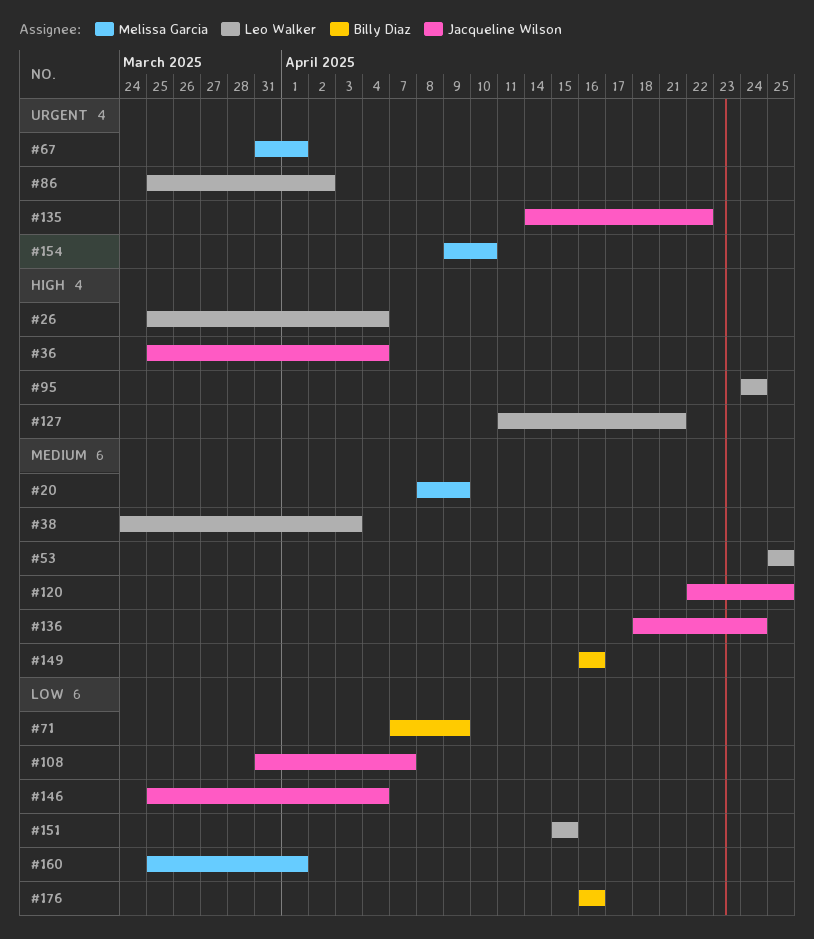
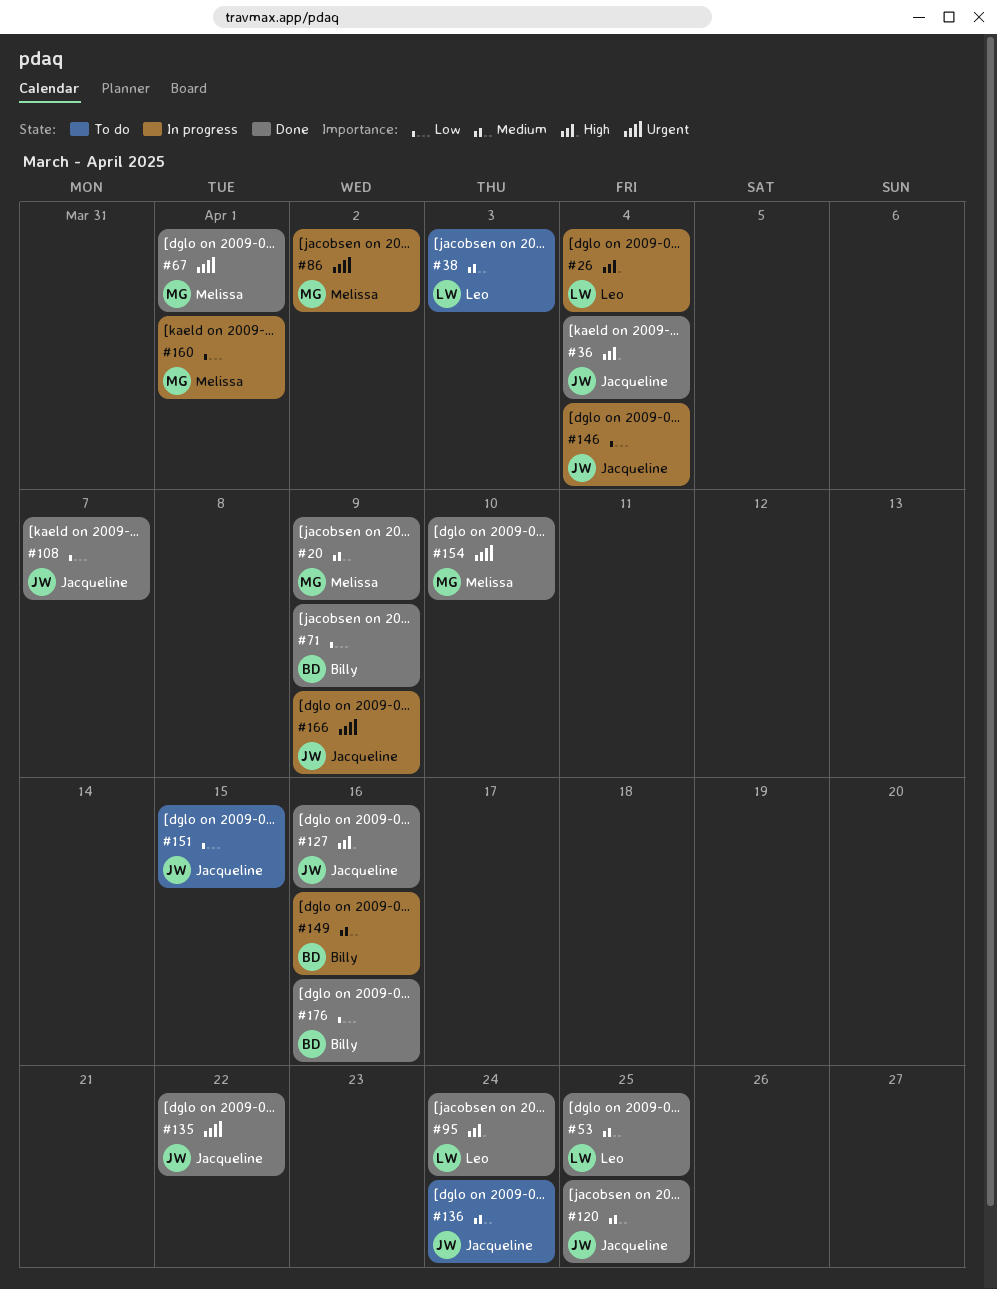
#86, owner: Leo Walker -> Melissa Garcia
#127, owner: Leo Walker -> Jacqueline Wilson
#127, due: Apr 21 -> Apr 16
#151, owner: Leo Walker -> Jacqueline Wilson
#166: none -> present

